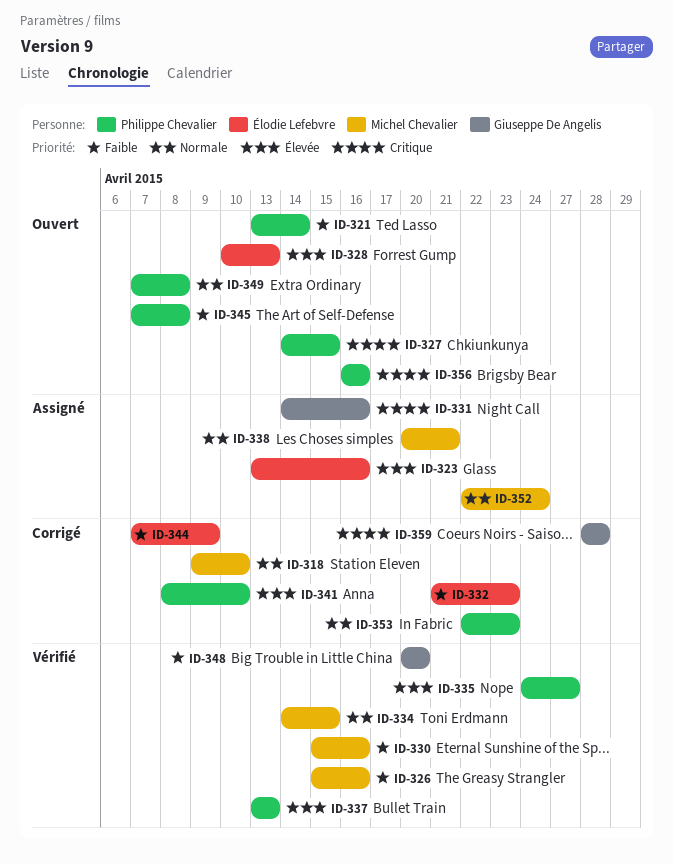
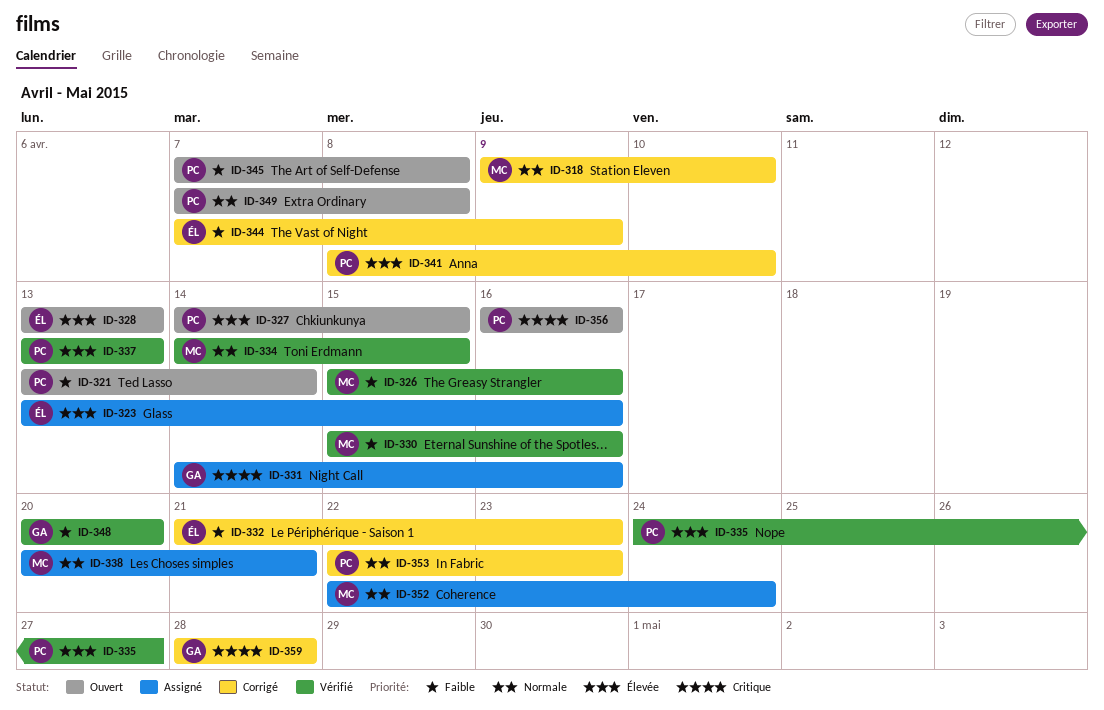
ID-327, priority: Critique -> Élevée
ID-328, start: Apr 10 -> Apr 13

